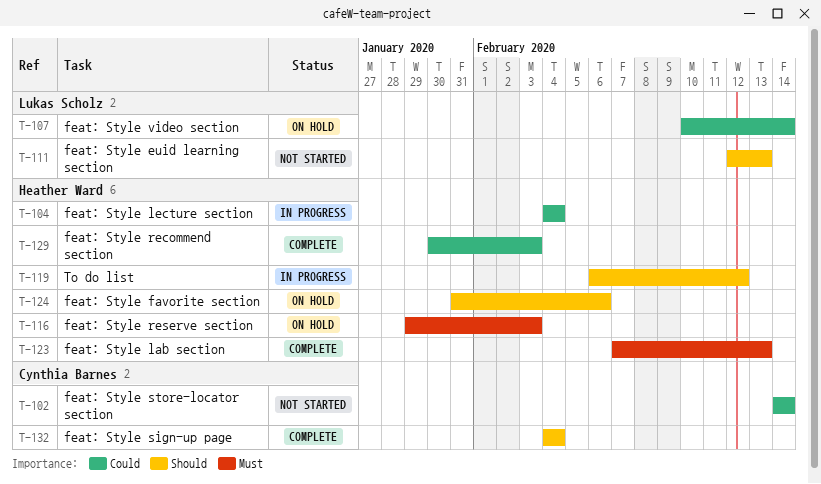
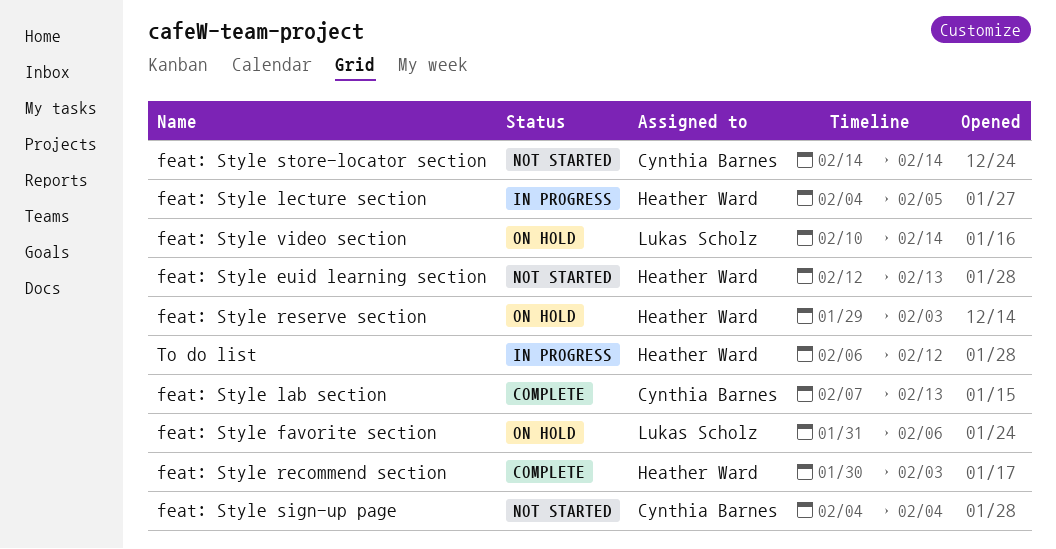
feat: Style euid learning section, owner: Lukas Scholz -> Heather Ward
feat: Style favorite section, owner: Heather Ward -> Lukas Scholz
feat: Style lab section, owner: Heather Ward -> Cynthia Barnes
feat: Style lecture section, due: Feb 4 -> Feb 5
feat: Style sign-up page, status: Complete -> Not started

